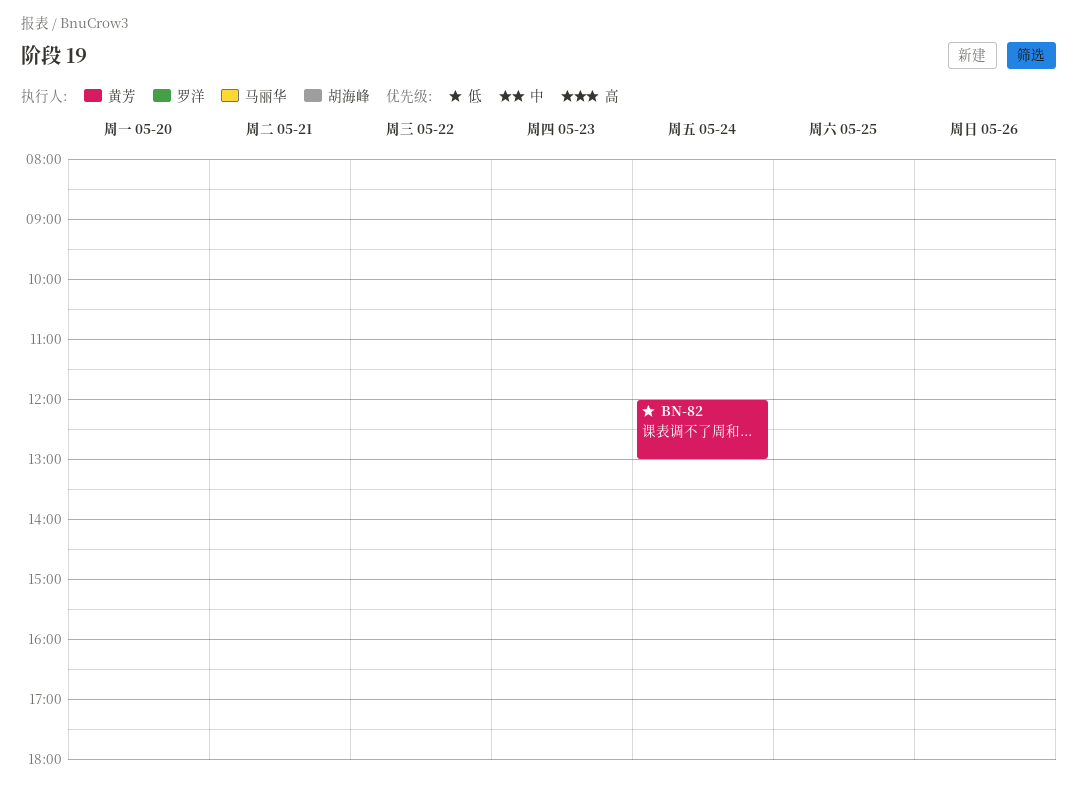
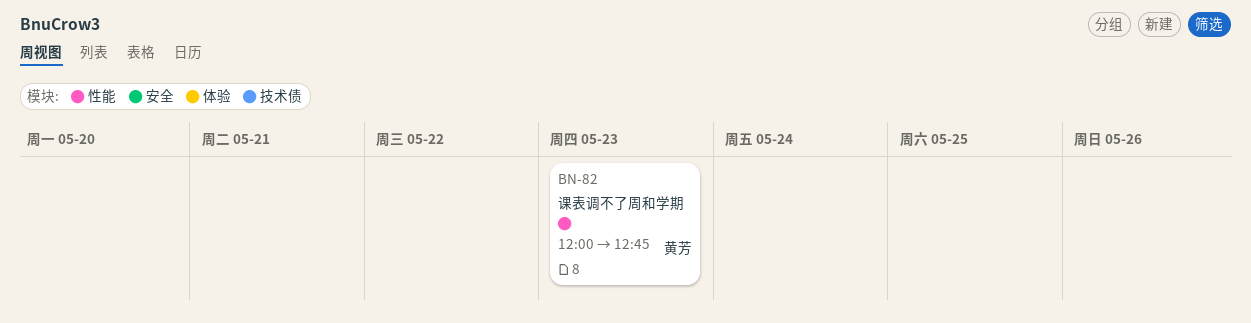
BN-82, day: May 24 -> May 23
BN-82, ends: 13:00 -> 12:45

